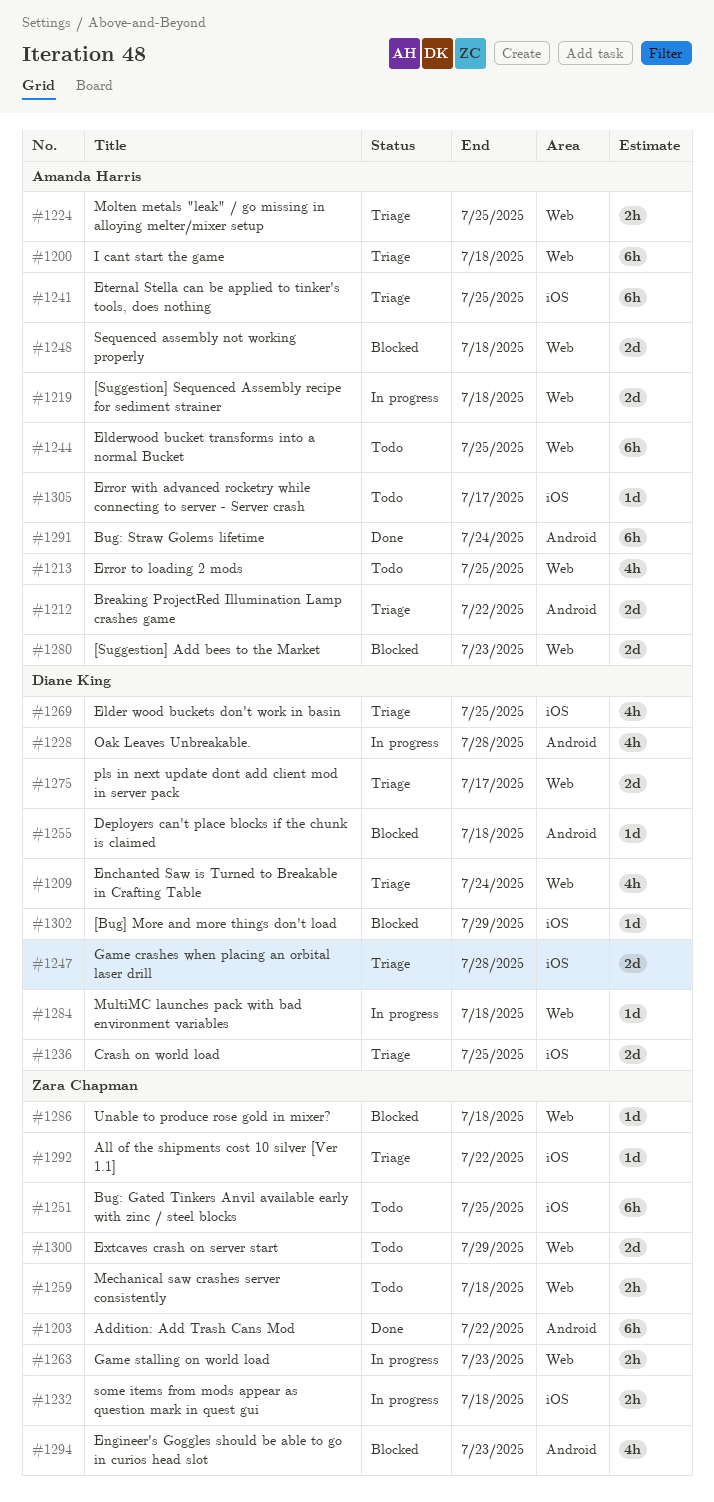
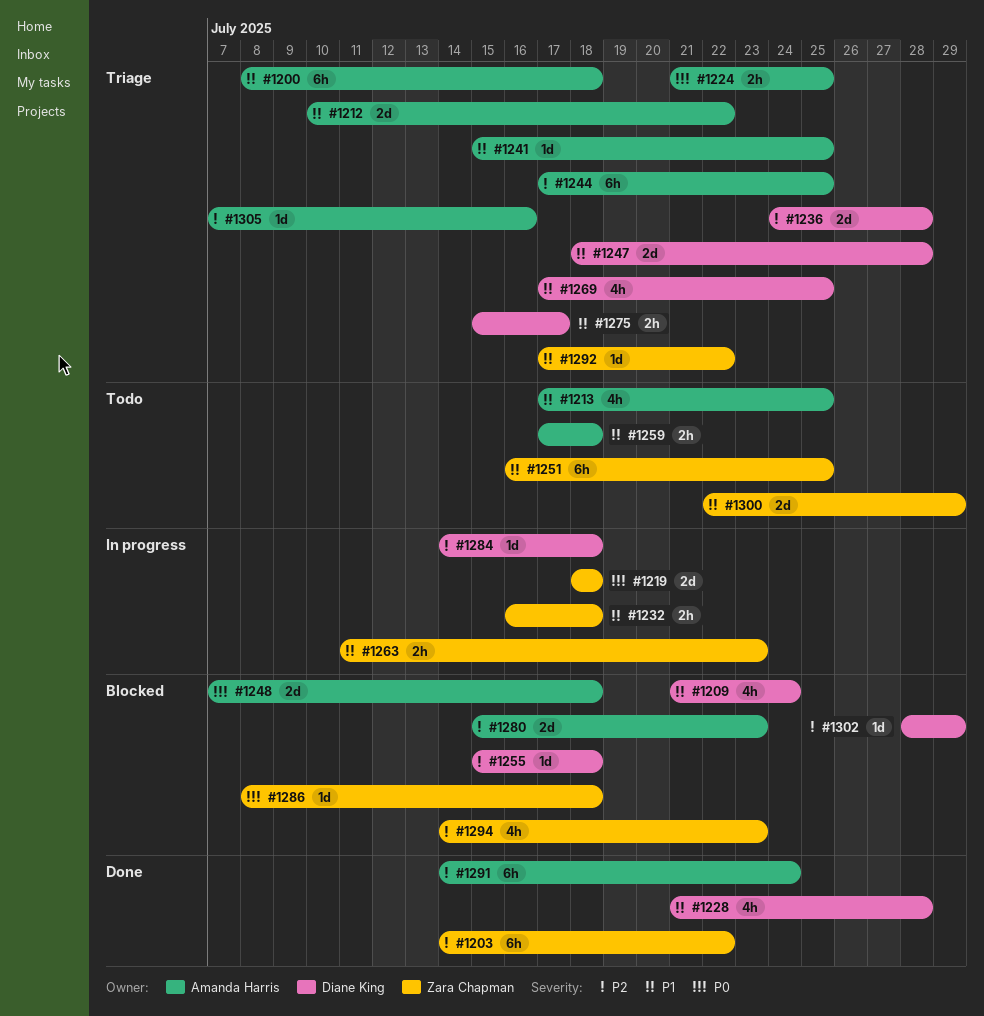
#1209, status: Triage -> Blocked
#1219, owner: Amanda Harris -> Zara Chapman
#1228, status: In progress -> Done
#1236, due: Jul 25 -> Jul 28
#1241, estimate: 6h -> 1d
#1244, status: Todo -> Triage
#1259, owner: Zara Chapman -> Amanda Harris
#1275, estimate: 2d -> 2h
#1305, status: Todo -> Triage
#1305, due: Jul 17 -> Jul 16

